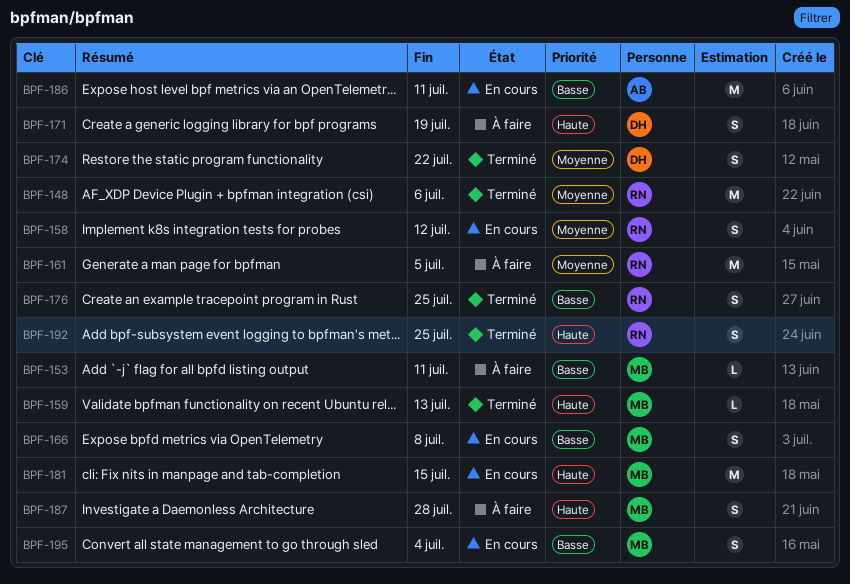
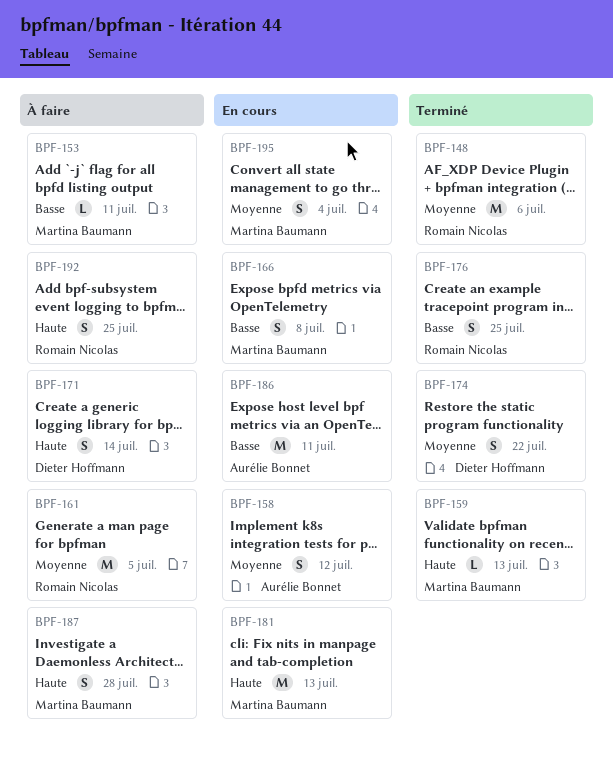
BPF-158, owner: Romain Nicolas -> Aurélie Bonnet
BPF-171, due: Jul 19 -> Jul 14
BPF-181, due: Jul 15 -> Jul 13
BPF-192, status: Terminé -> À faire
BPF-195, priority: Basse -> Moyenne

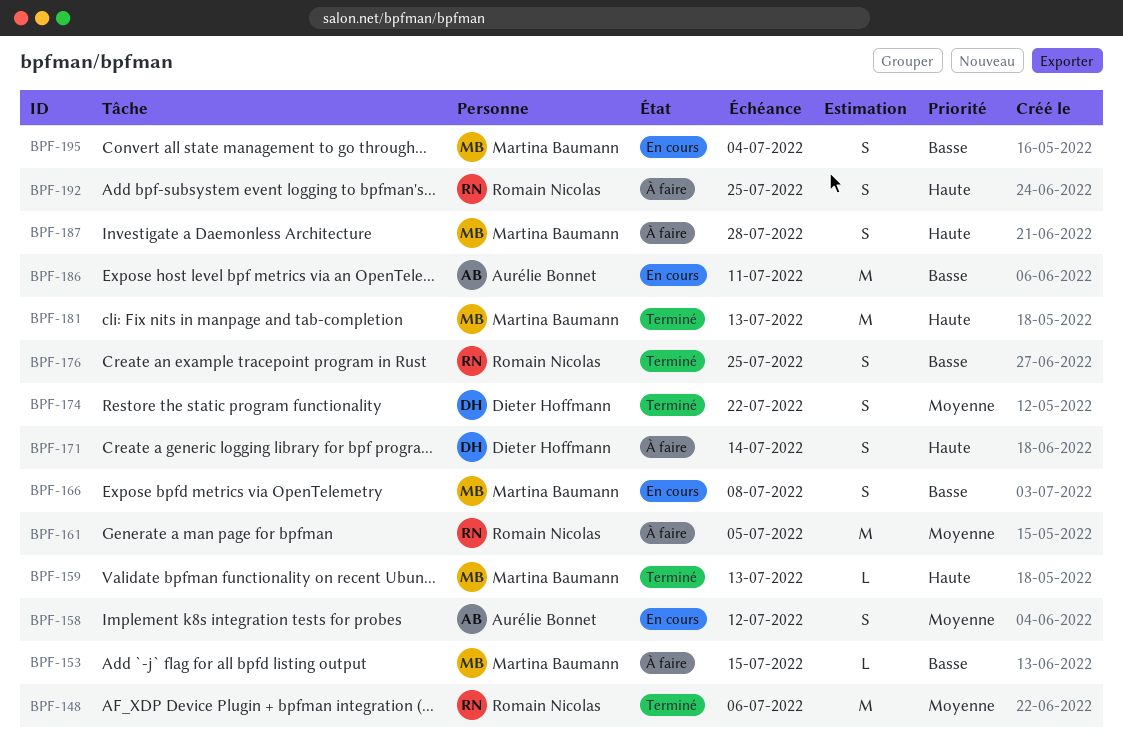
BPF-153, due: Jul 11 -> Jul 15
BPF-181, status: En cours -> Terminé
BPF-195, priority: Moyenne -> Basse

